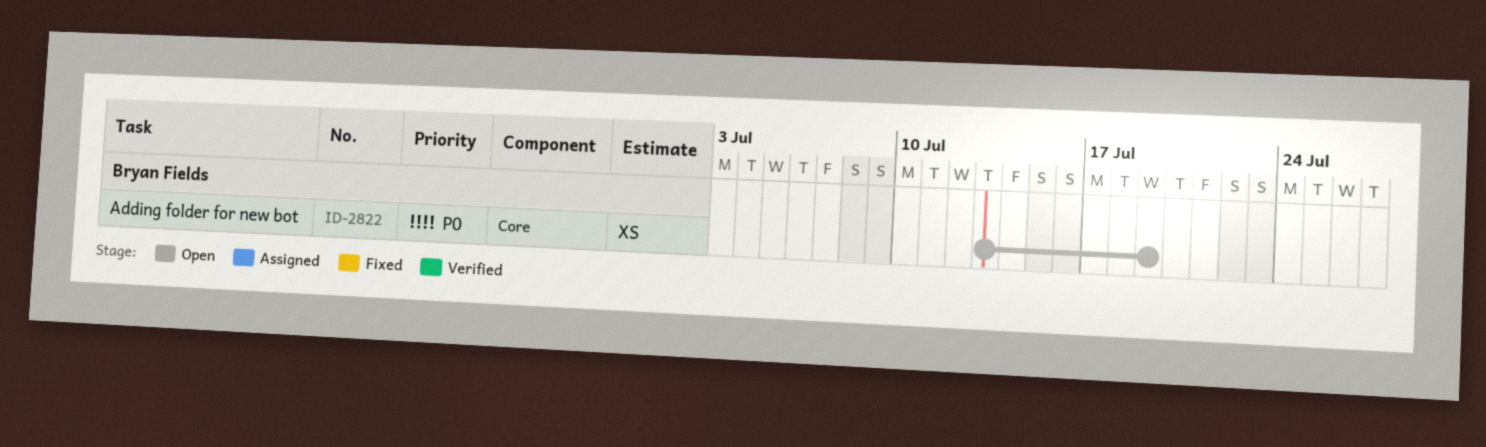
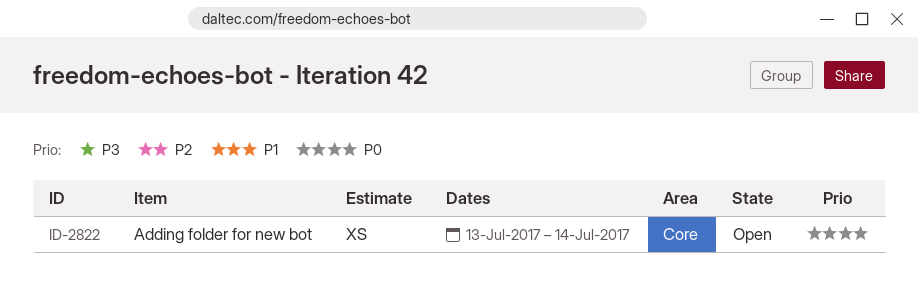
ID-2822, due: Jul 19 -> Jul 14

